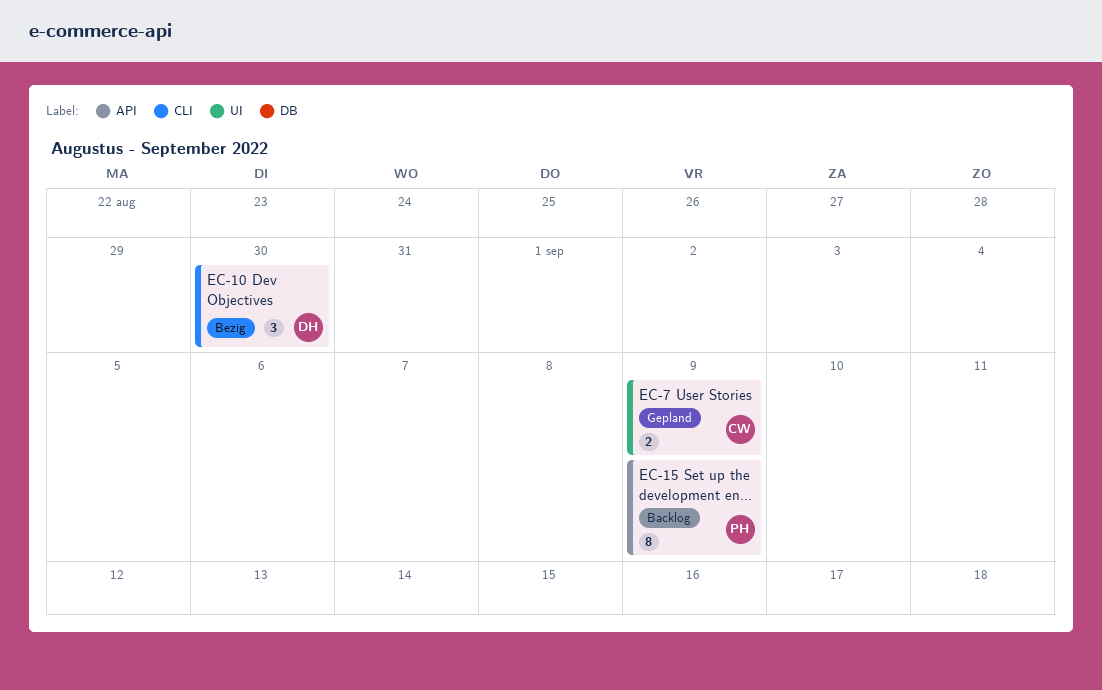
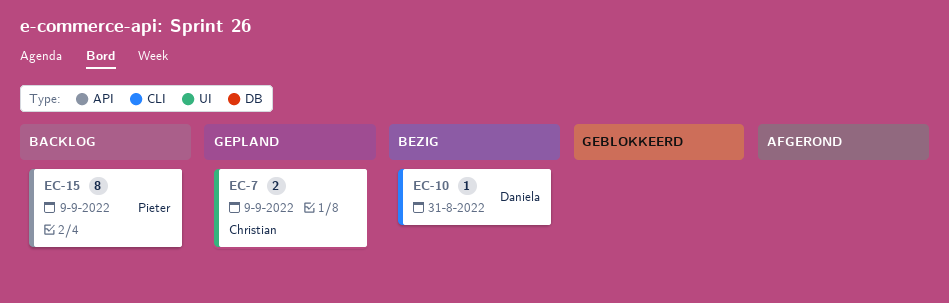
EC-10, estimate: 3 -> 1
EC-10, due: Aug 30 -> Aug 31

